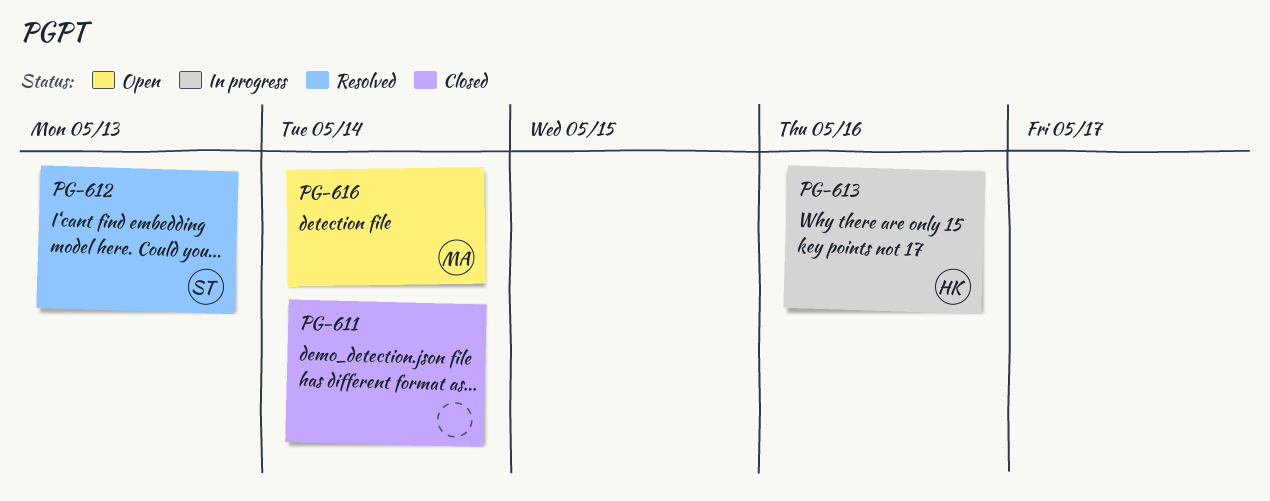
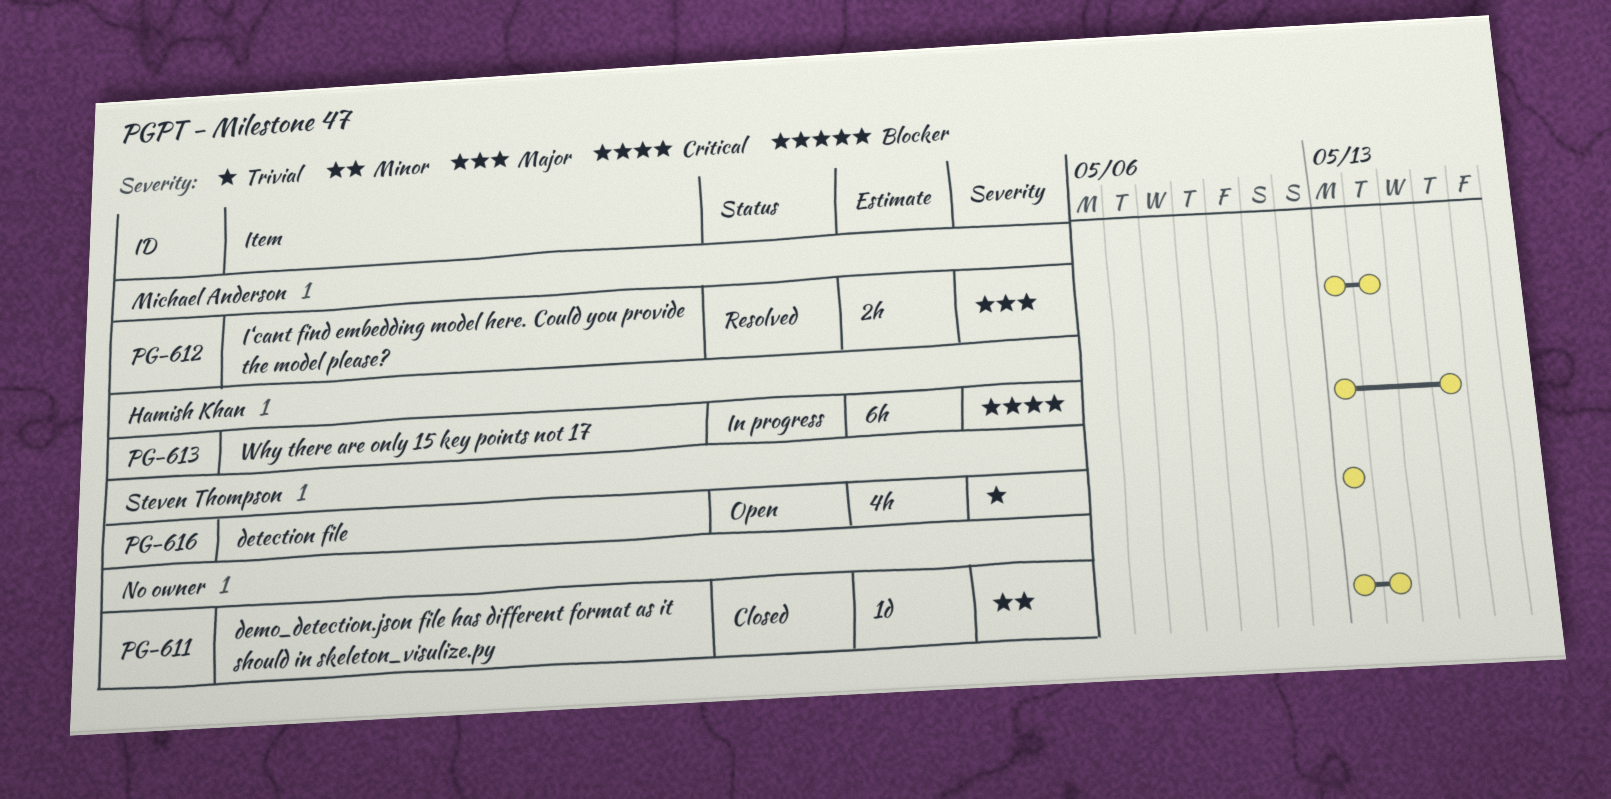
PG-612, owner: Steven Thompson -> Michael Anderson
PG-612, due: May 13 -> May 14
PG-616, owner: Michael Anderson -> Steven Thompson
PG-616, due: May 14 -> May 13

